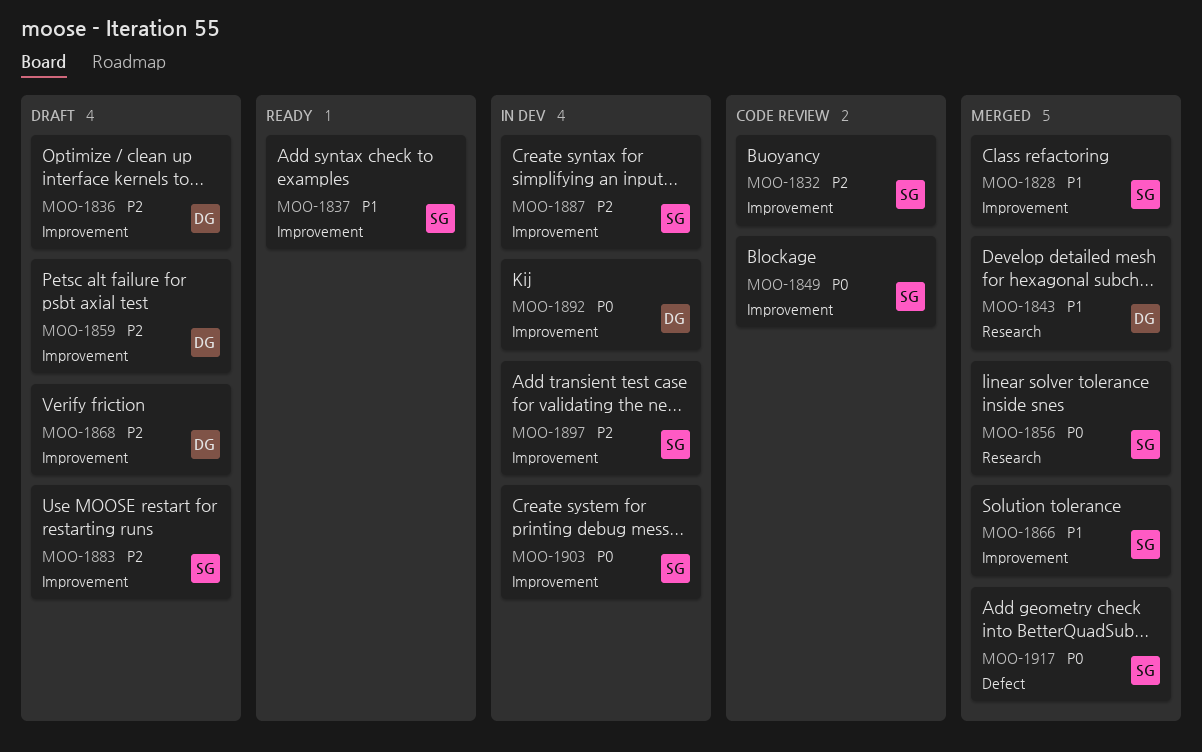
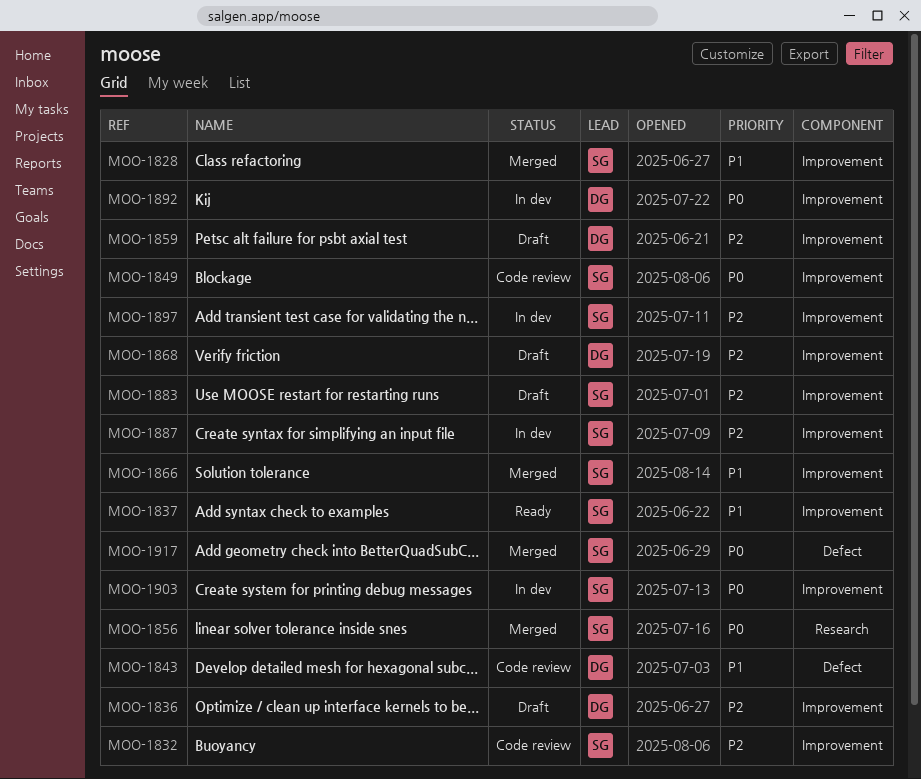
MOO-1843, status: Merged -> Code review
MOO-1843, label: Research -> Defect

